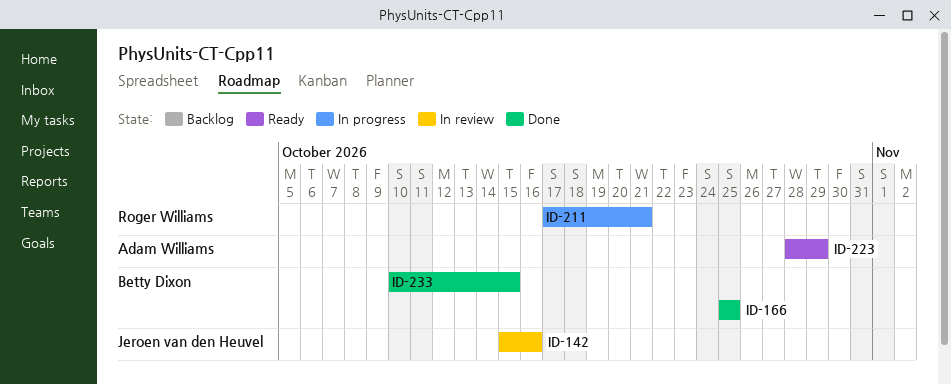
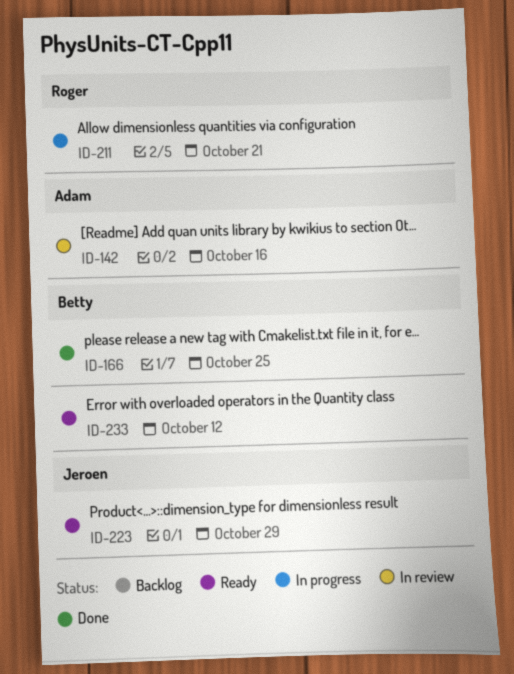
ID-142, owner: Jeroen van den Heuvel -> Adam Williams
ID-223, owner: Adam Williams -> Jeroen van den Heuvel
ID-233, status: Done -> Ready
ID-233, due: Oct 15 -> Oct 12

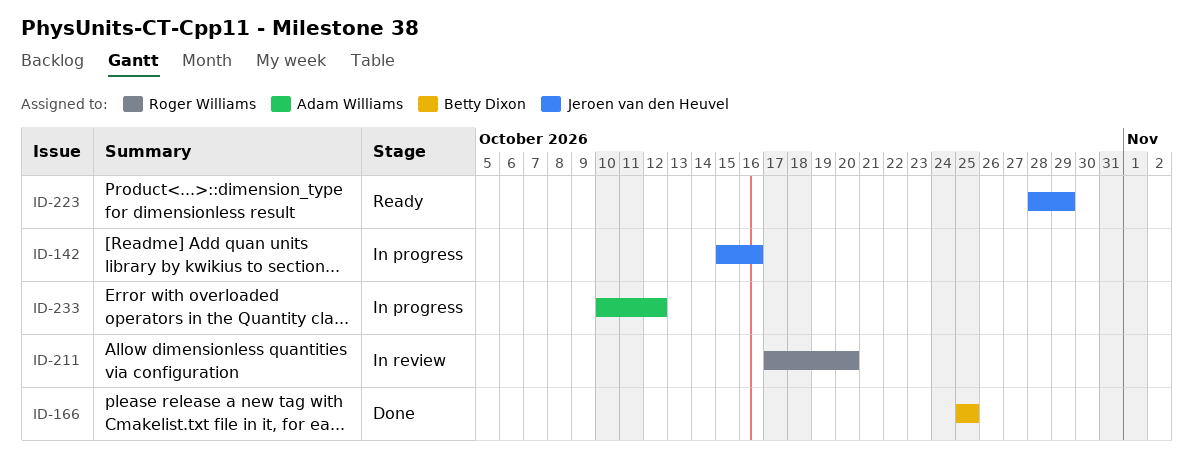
ID-142, status: In review -> In progress
ID-142, owner: Adam Williams -> Jeroen van den Heuvel
ID-211, status: In progress -> In review
ID-211, due: Oct 21 -> Oct 20
ID-233, status: Ready -> In progress
ID-233, owner: Betty Dixon -> Adam Williams

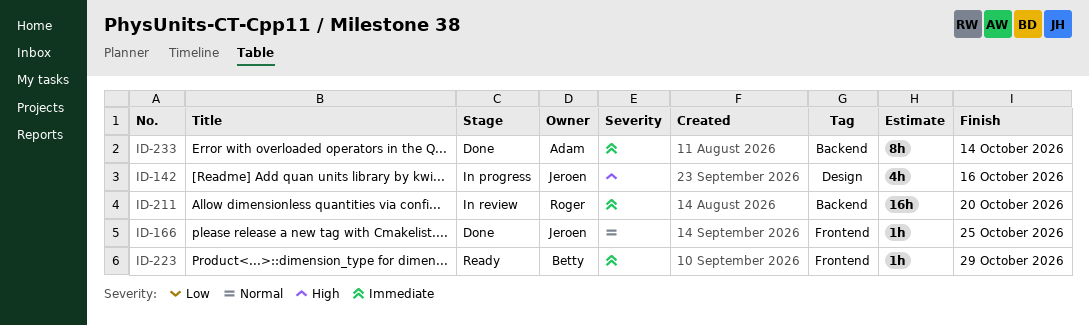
ID-166, owner: Betty Dixon -> Jeroen van den Heuvel
ID-223, owner: Jeroen van den Heuvel -> Betty Dixon
ID-233, status: In progress -> Done
ID-233, due: Oct 12 -> Oct 14

